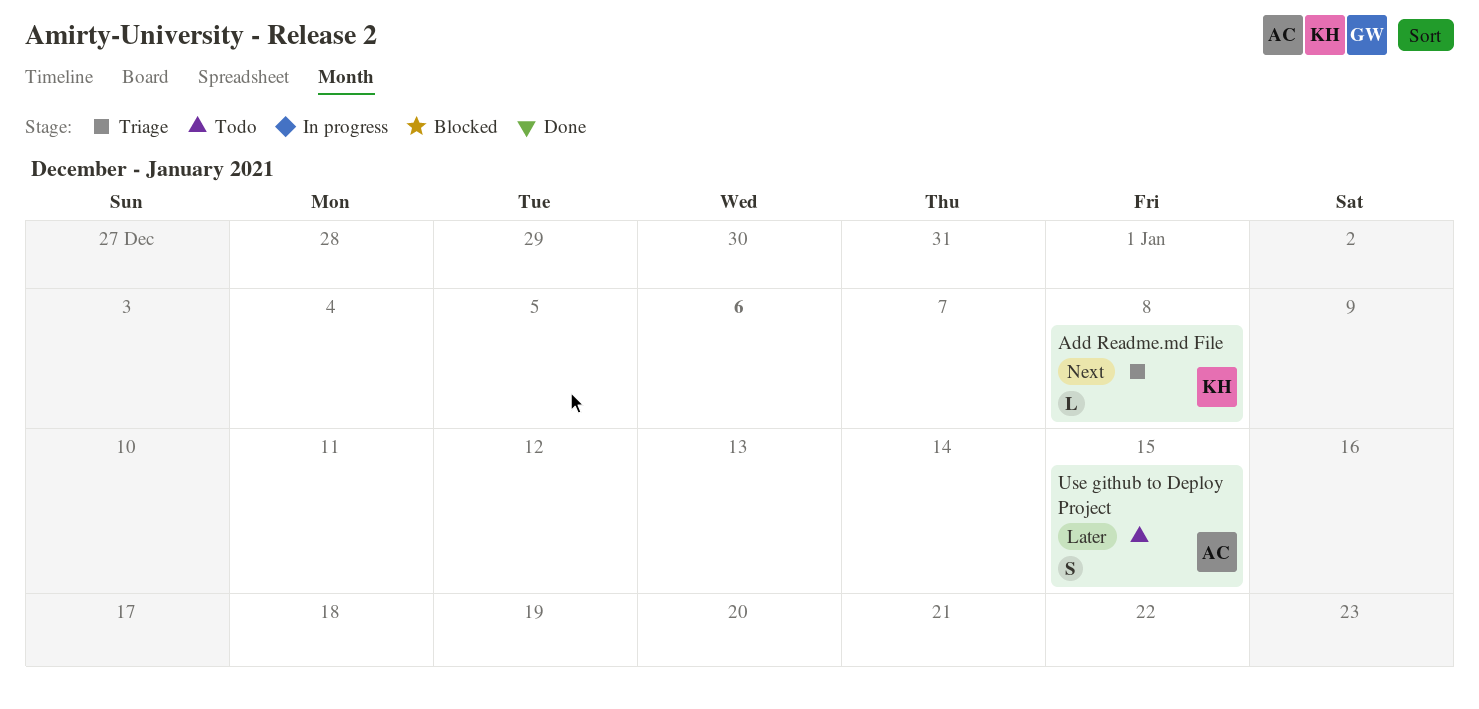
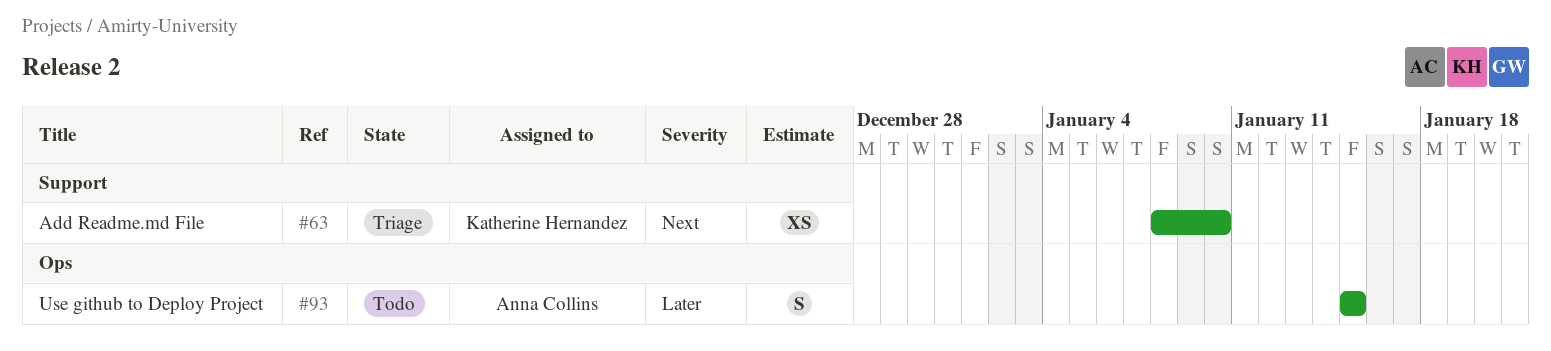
Add Readme.md File, estimate: L -> XS
Add Readme.md File, due: Jan 8 -> Jan 10

